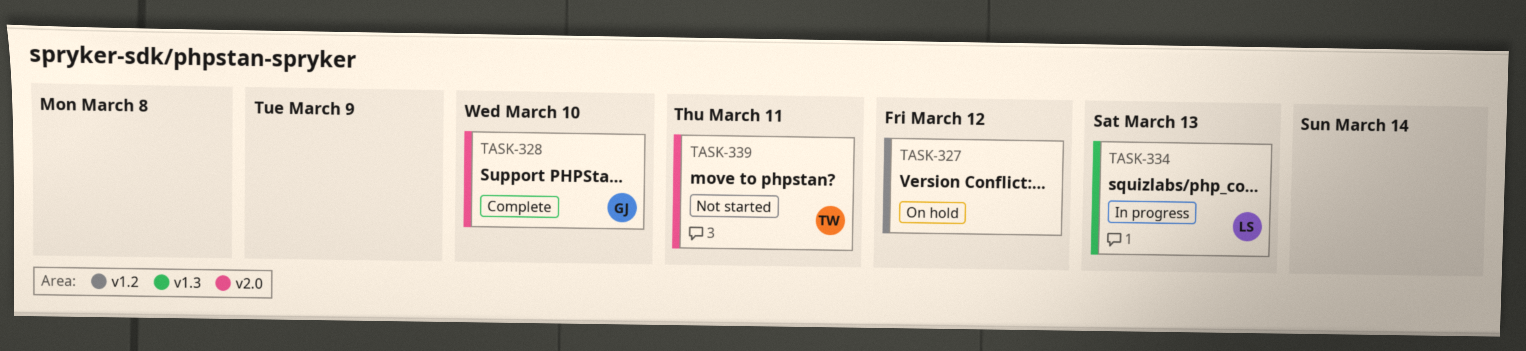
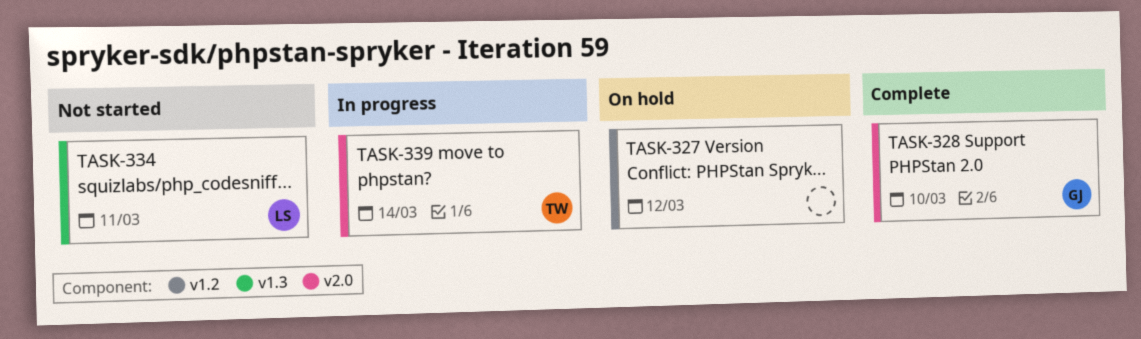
TASK-334, status: In progress -> Not started
TASK-334, due: Mar 13 -> Mar 11
TASK-339, status: Not started -> In progress
TASK-339, due: Mar 11 -> Mar 14

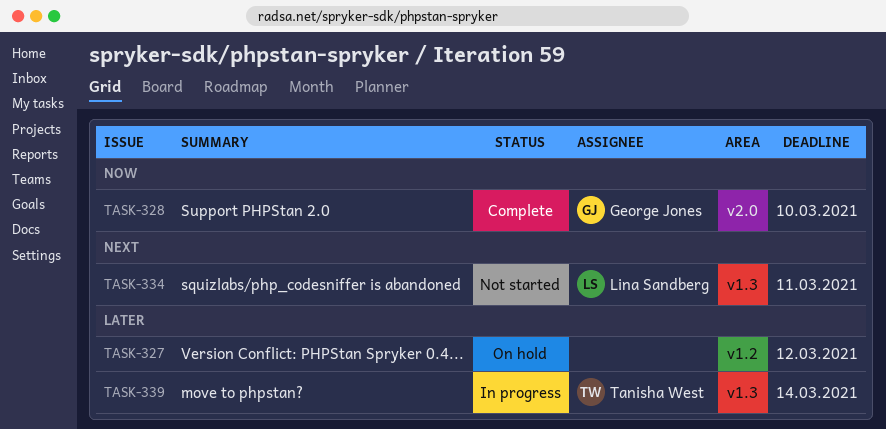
TASK-339, label: v2.0 -> v1.3

